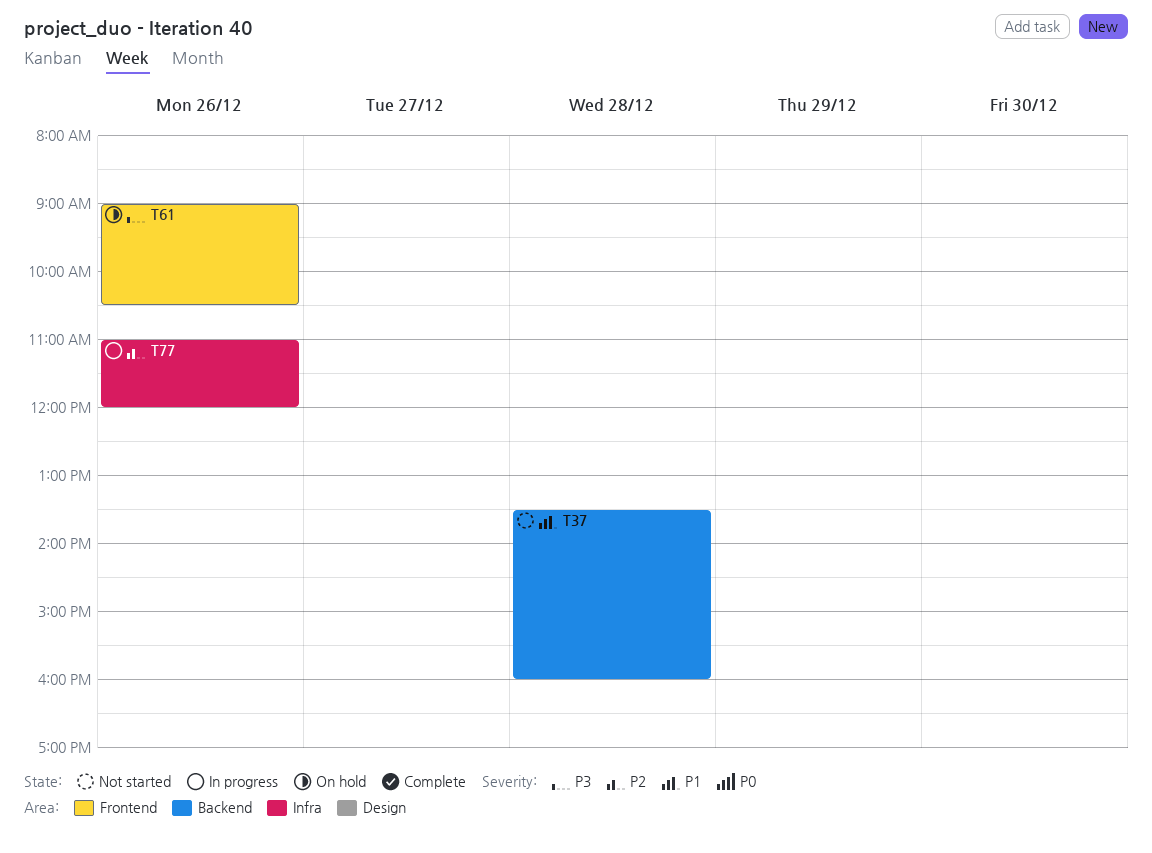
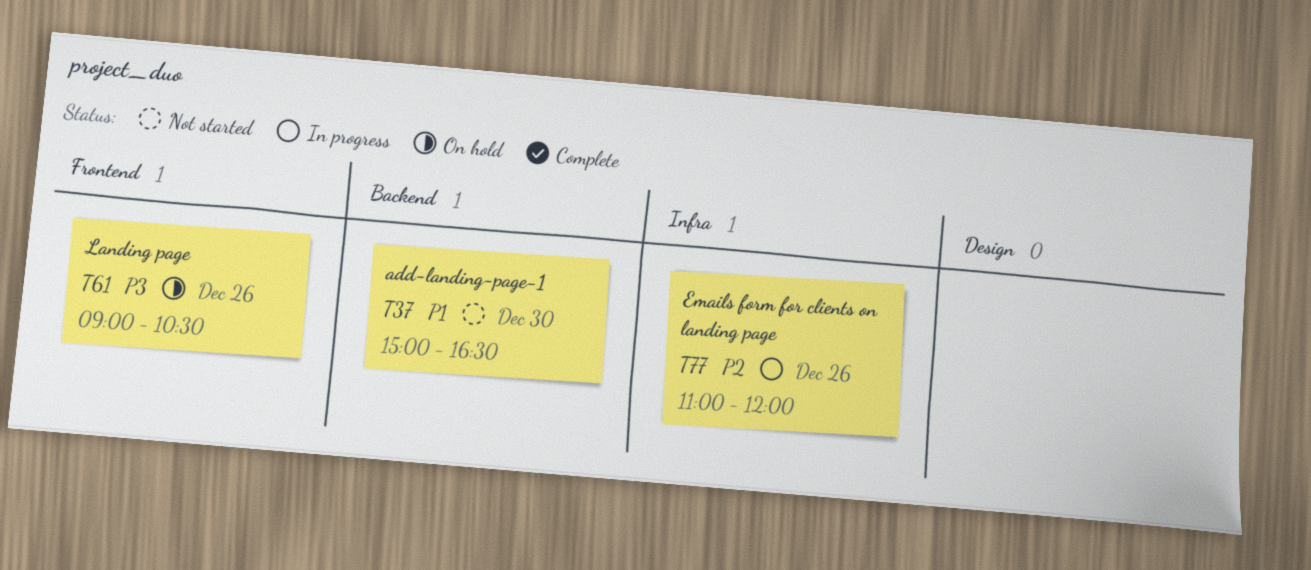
T37, day: Dec 28 -> Dec 30
T37, begins: 13:30 -> 15:00
T37, ends: 16:00 -> 16:30

